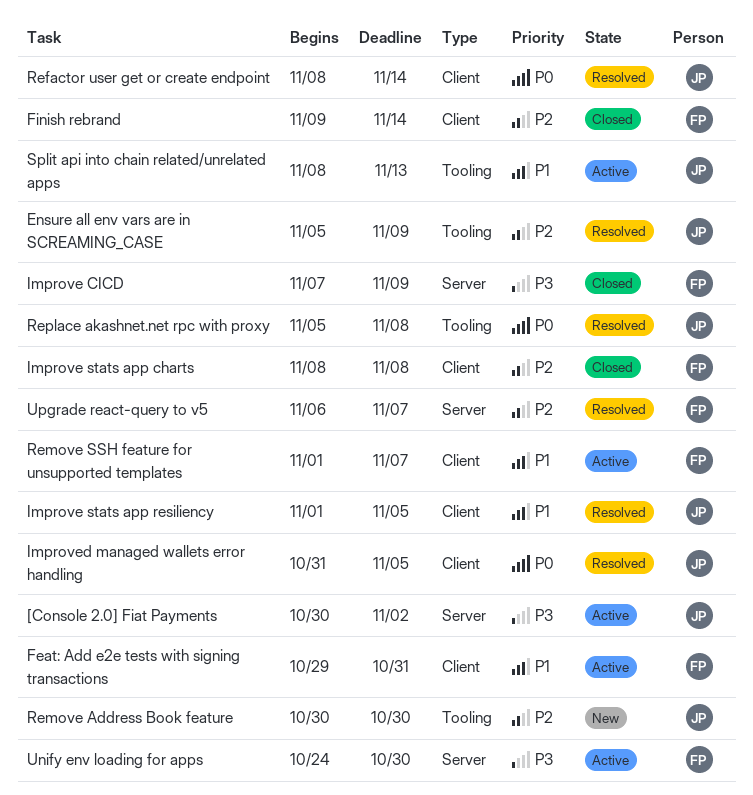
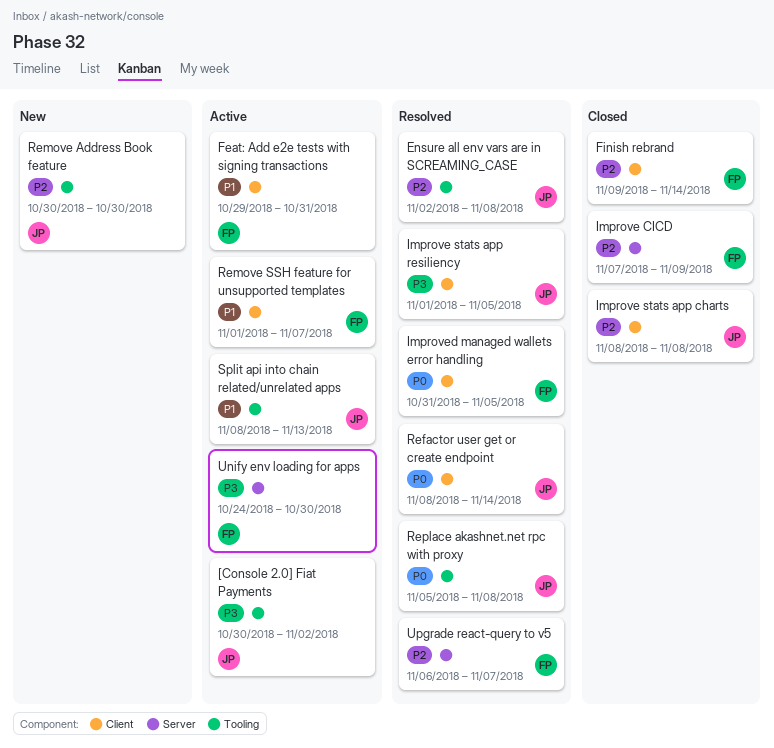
[Console 2.0] Fiat Payments, label: Server -> Tooling
Ensure all env vars are in SCREAMING_CASE, start: Nov 5 -> Nov 2
Ensure all env vars are in SCREAMING_CASE, due: Nov 9 -> Nov 8
Improve CICD, priority: P3 -> P2
Improve stats app charts, owner: FP -> JP
Improve stats app resiliency, priority: P1 -> P3
Improved managed wallets error handling, owner: JP -> FP

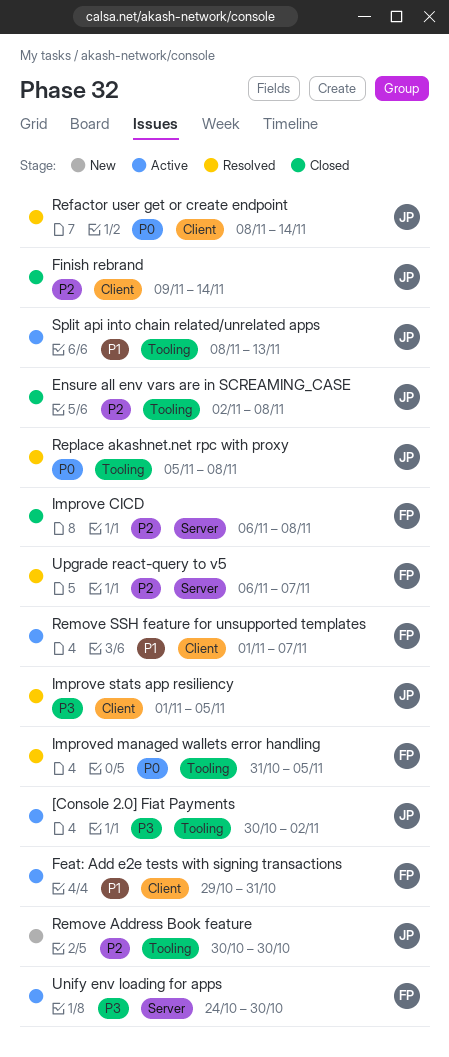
Ensure all env vars are in SCREAMING_CASE, status: Resolved -> Closed
Finish rebrand, owner: FP -> JP
Improve CICD, start: Nov 7 -> Nov 6
Improve CICD, due: Nov 9 -> Nov 8
Improve stats app charts: present -> none
Improved managed wallets error handling, label: Client -> Tooling

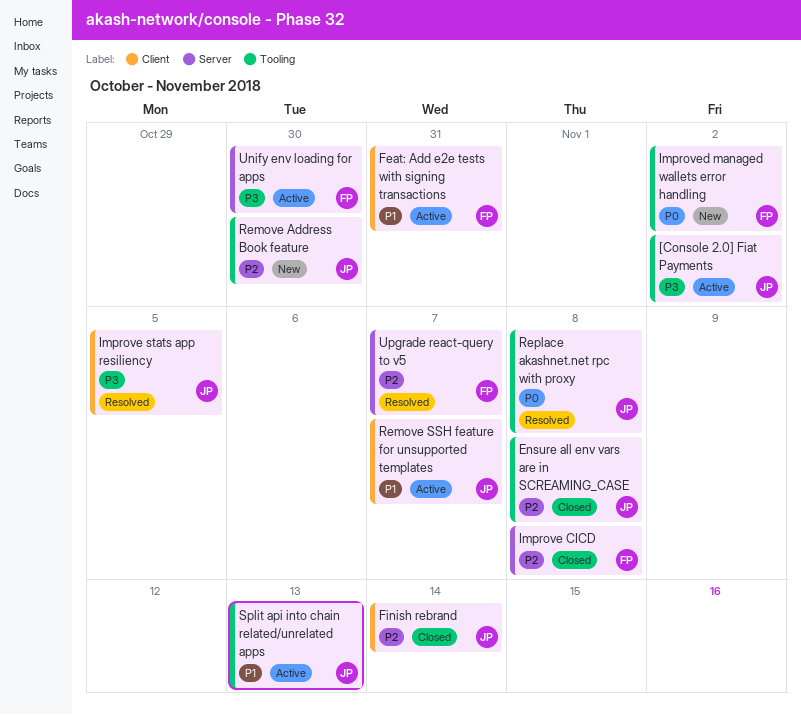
Improved managed wallets error handling, status: Resolved -> New
Improved managed wallets error handling, due: Nov 5 -> Nov 2
Refactor user get or create endpoint: present -> none
Remove SSH feature for unsupported templates, owner: FP -> JP

